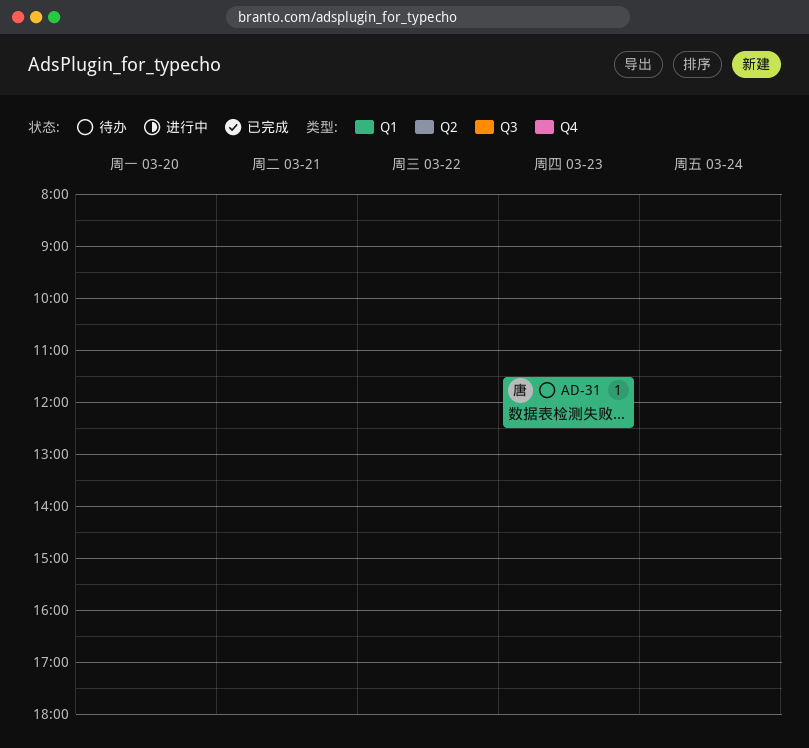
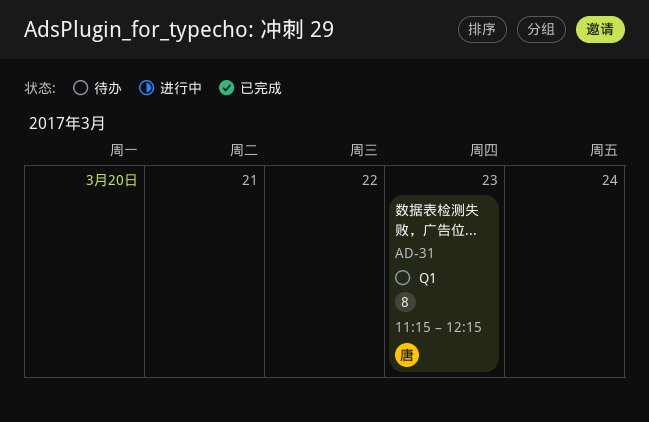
AD-31, estimate: 1 -> 8
AD-31, begins: 11:30 -> 11:15
AD-31, ends: 12:30 -> 12:15

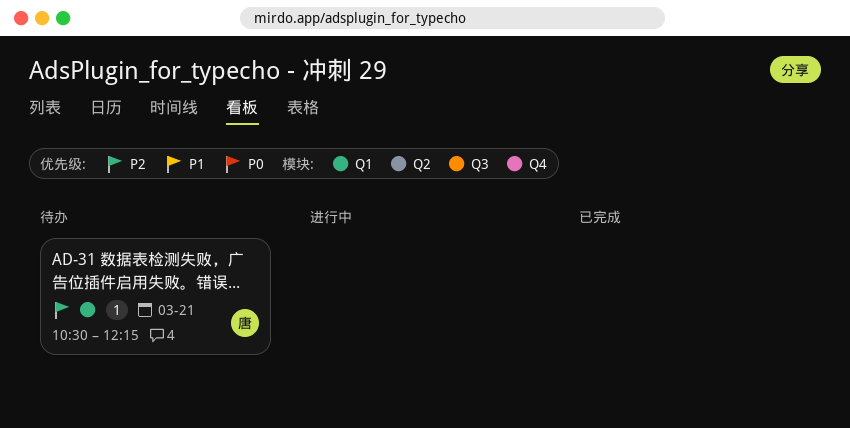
AD-31, estimate: 8 -> 1
AD-31, day: Mar 23 -> Mar 21
AD-31, begins: 11:15 -> 10:30

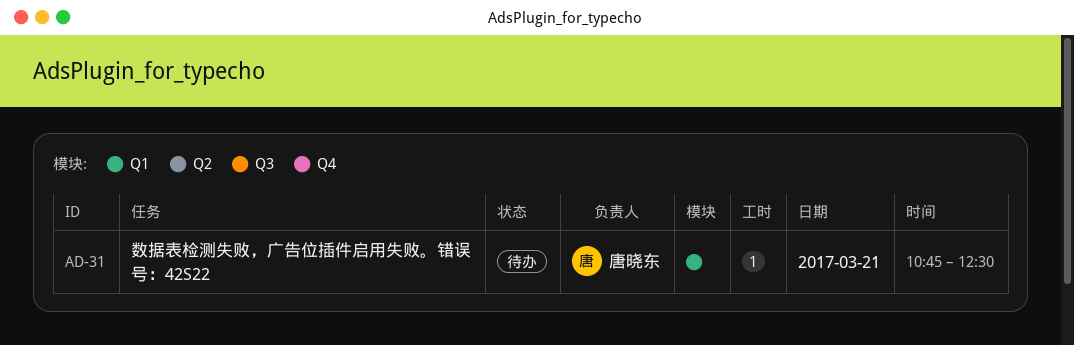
AD-31, begins: 10:30 -> 10:45
AD-31, ends: 12:15 -> 12:30

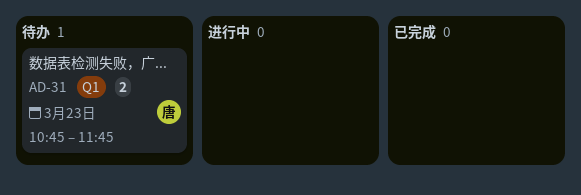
AD-31, estimate: 1 -> 2
AD-31, day: Mar 21 -> Mar 23
AD-31, ends: 12:30 -> 11:45

